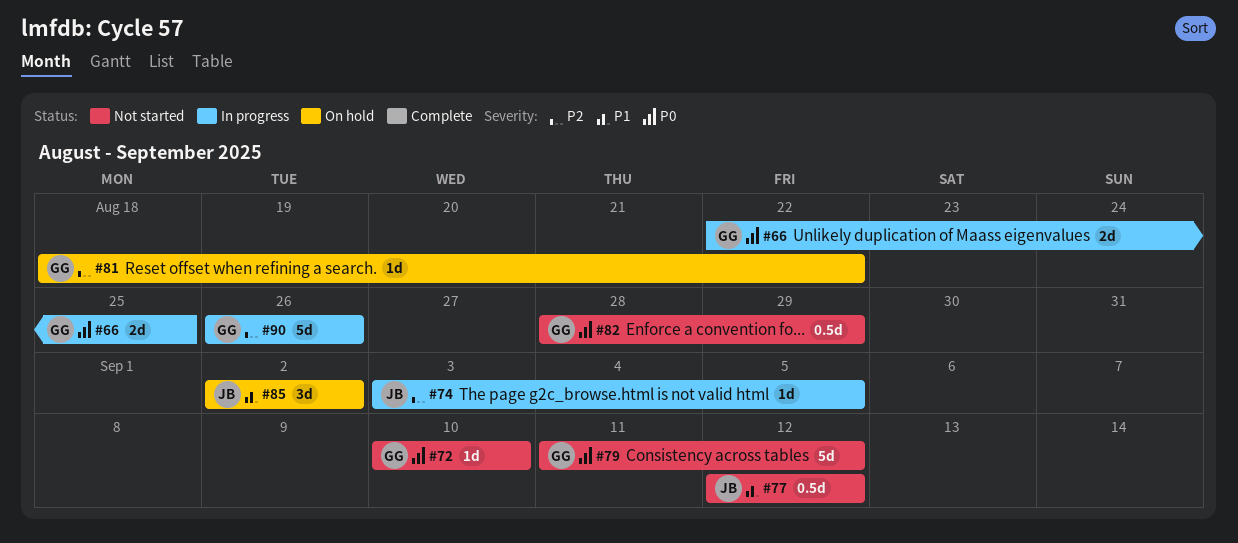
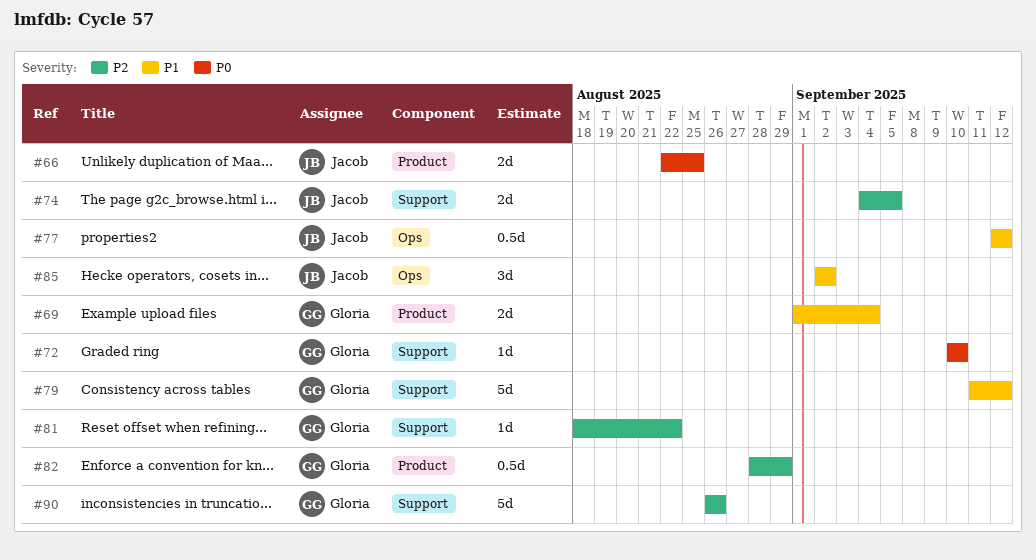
#66, owner: Gloria -> Jacob
#69: none -> present
#74, estimate: 1d -> 2d
#74, start: Sep 3 -> Sep 4
#79, priority: P0 -> P1
#82, priority: P0 -> P2

